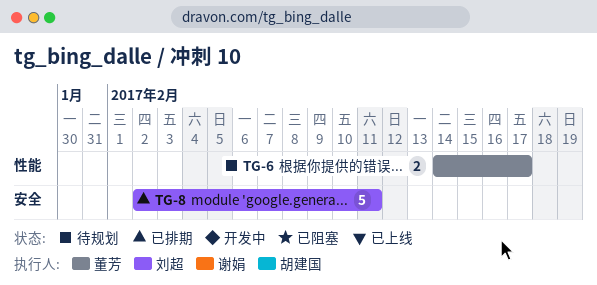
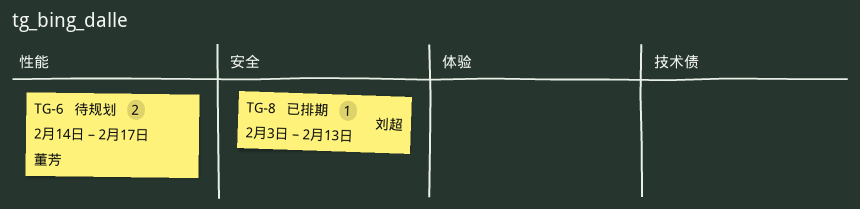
TG-8, estimate: 5 -> 1
TG-8, start: Feb 2 -> Feb 3
TG-8, due: Feb 11 -> Feb 13

